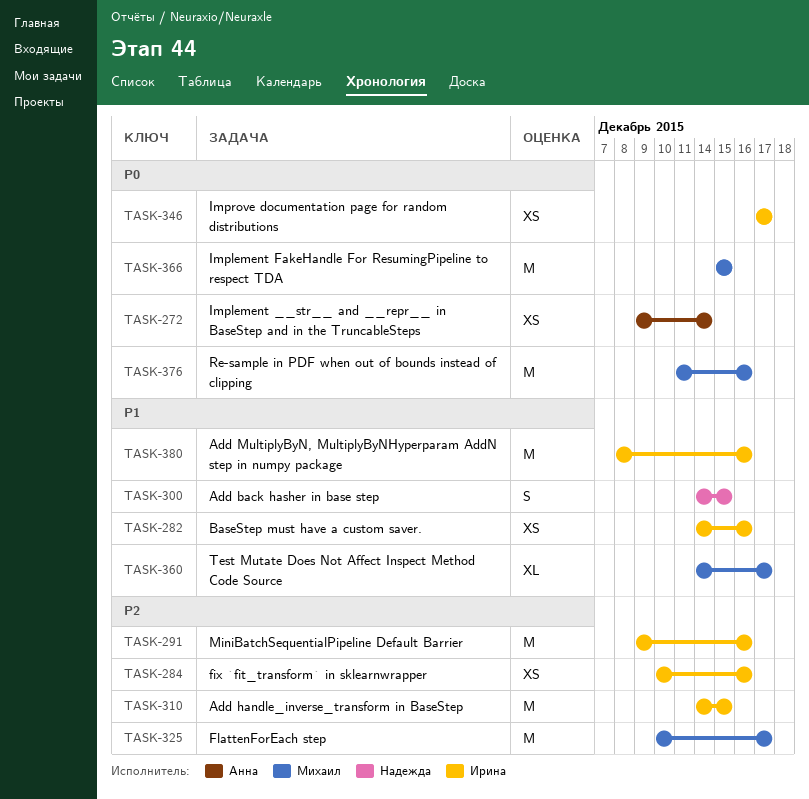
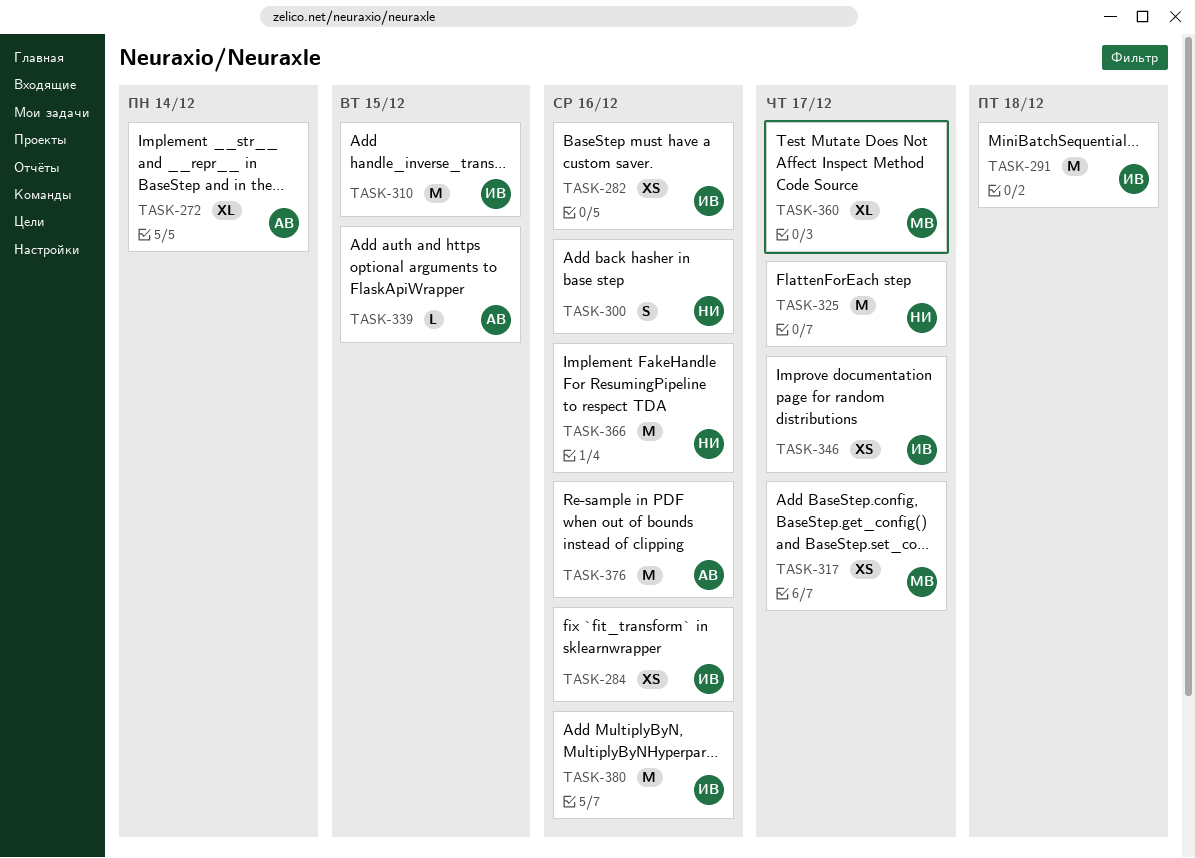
TASK-272, estimate: XS -> XL
TASK-291, due: Dec 16 -> Dec 18
TASK-300, due: Dec 15 -> Dec 16
TASK-317: none -> present
TASK-325, owner: Михаил -> Надежда
TASK-339: none -> present
TASK-366, owner: Михаил -> Надежда
TASK-366, due: Dec 15 -> Dec 16
TASK-376, owner: Михаил -> Анна

